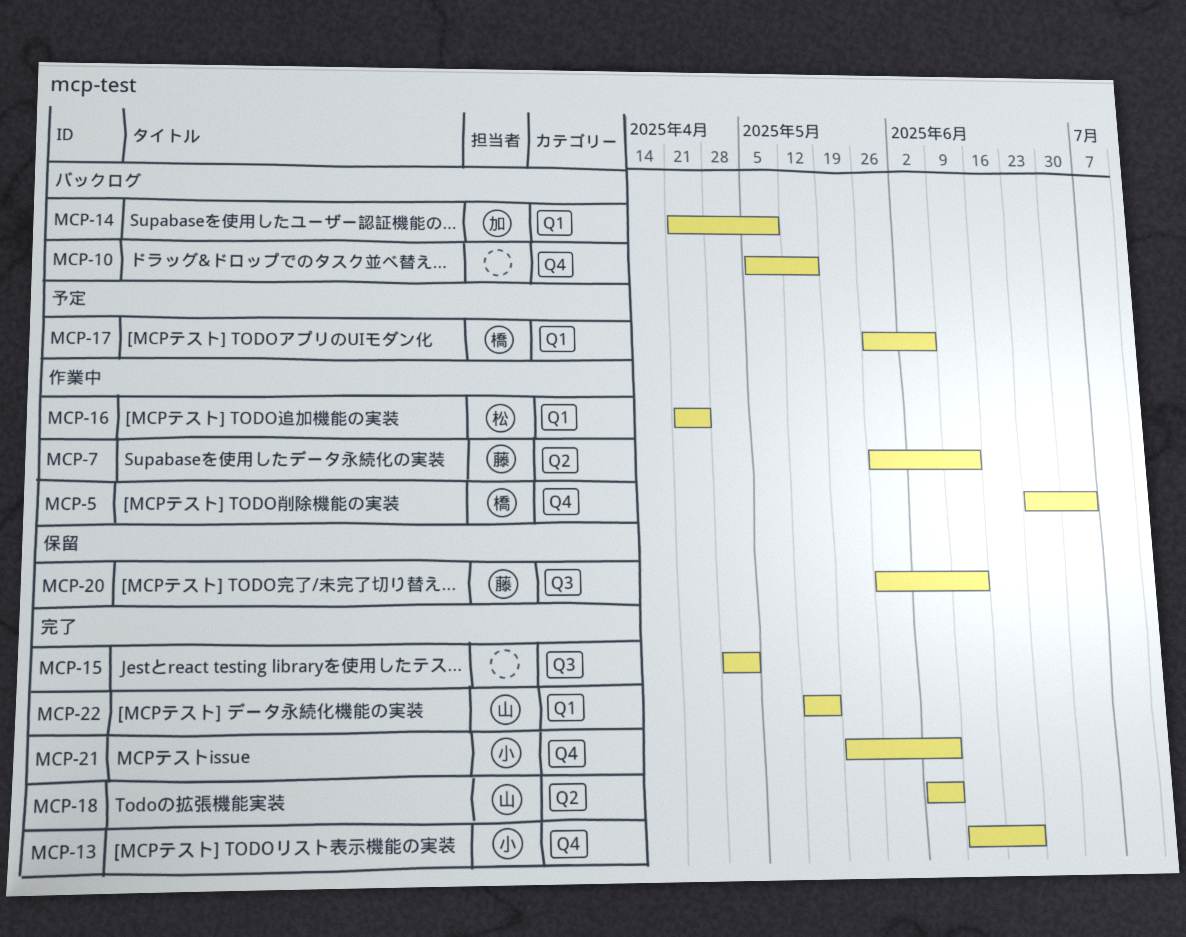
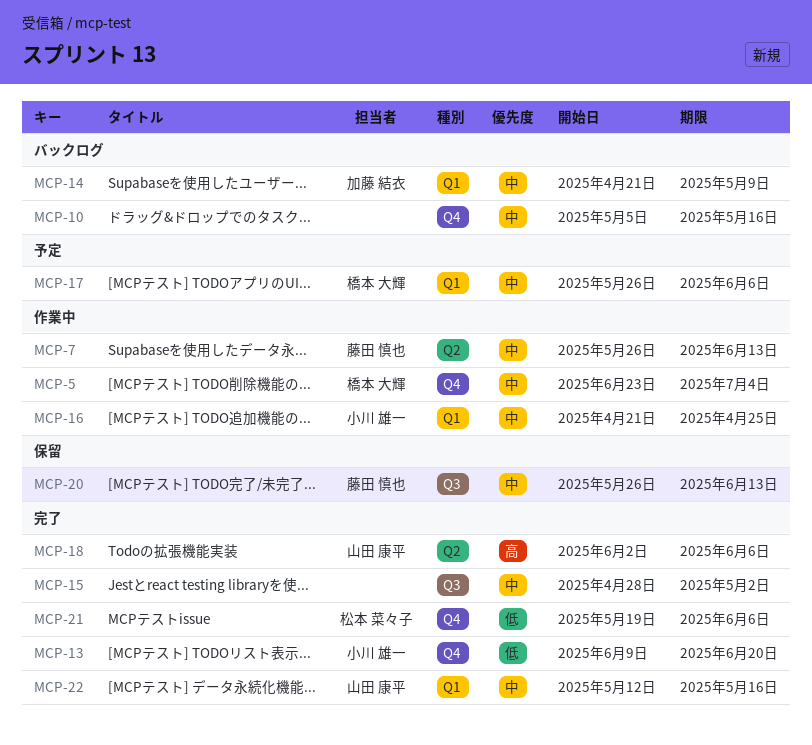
MCP-16, owner: 松本 菜々子 -> 小川 雄一
MCP-21, owner: 小川 雄一 -> 松本 菜々子

